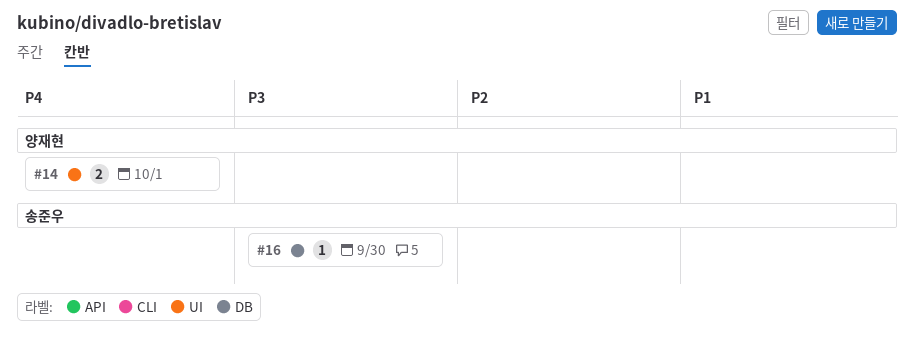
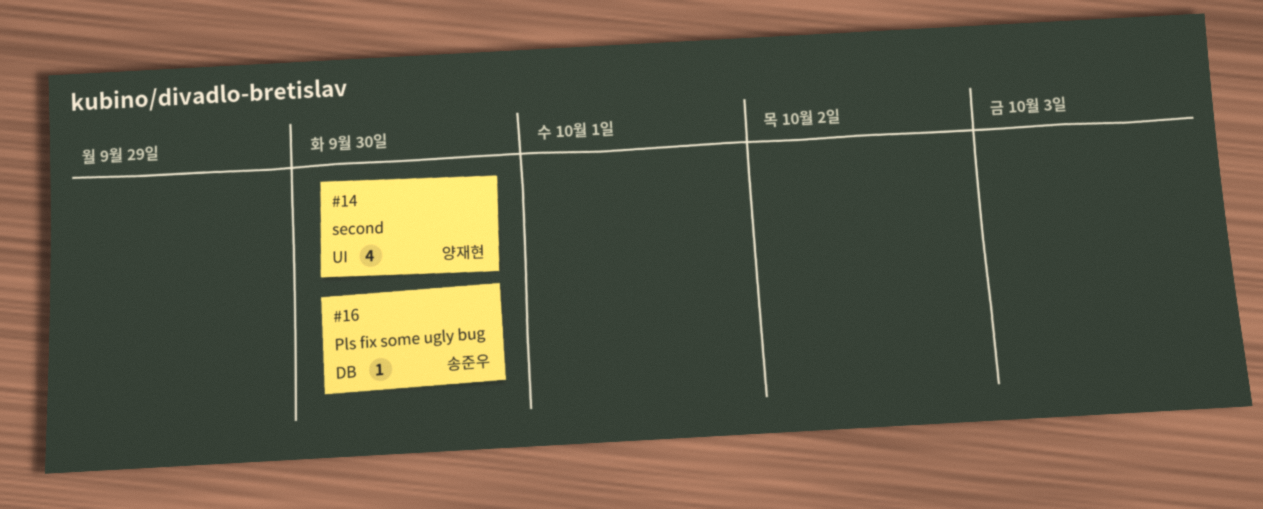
#14, estimate: 2 -> 4
#14, due: Oct 1 -> Sep 30

